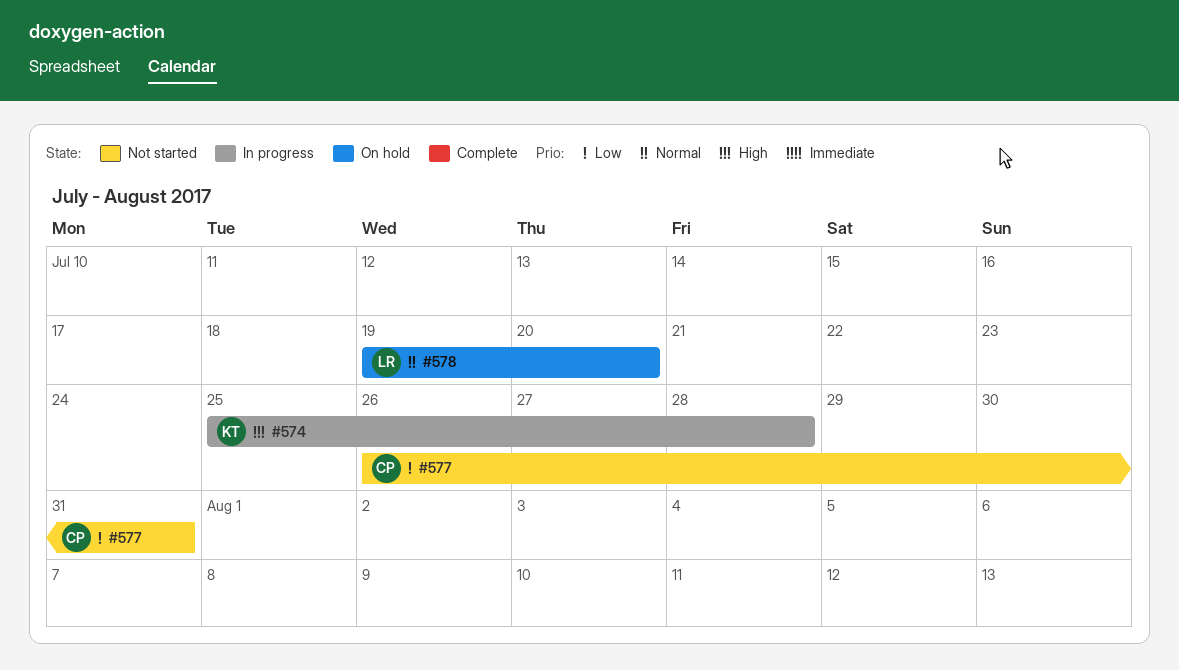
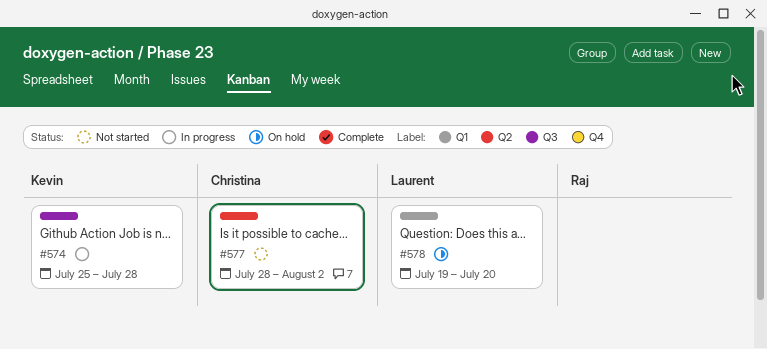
#577, start: Jul 26 -> Jul 28
#577, due: Jul 31 -> Aug 2

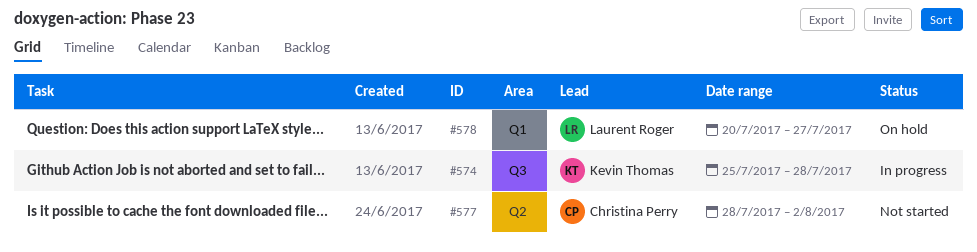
#578, start: Jul 19 -> Jul 20
#578, due: Jul 20 -> Jul 27

